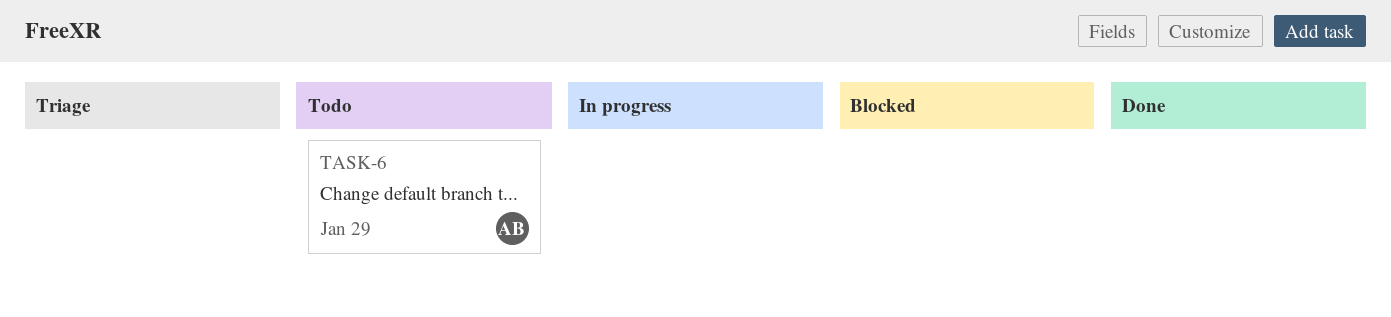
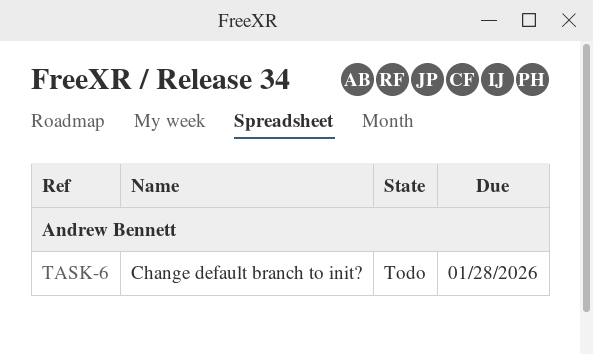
TASK-6, due: Jan 29 -> Jan 28

